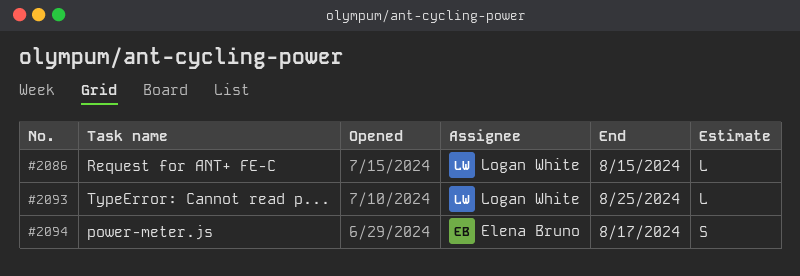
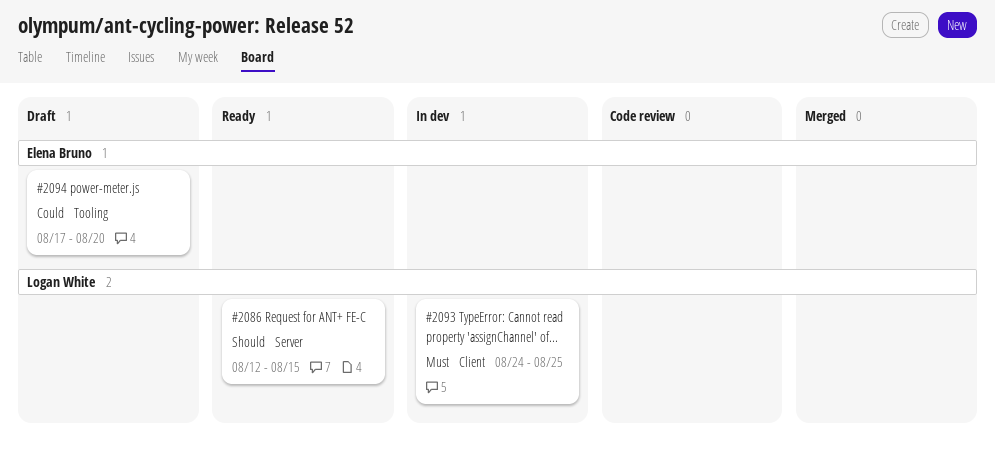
#2094, due: Aug 17 -> Aug 20

